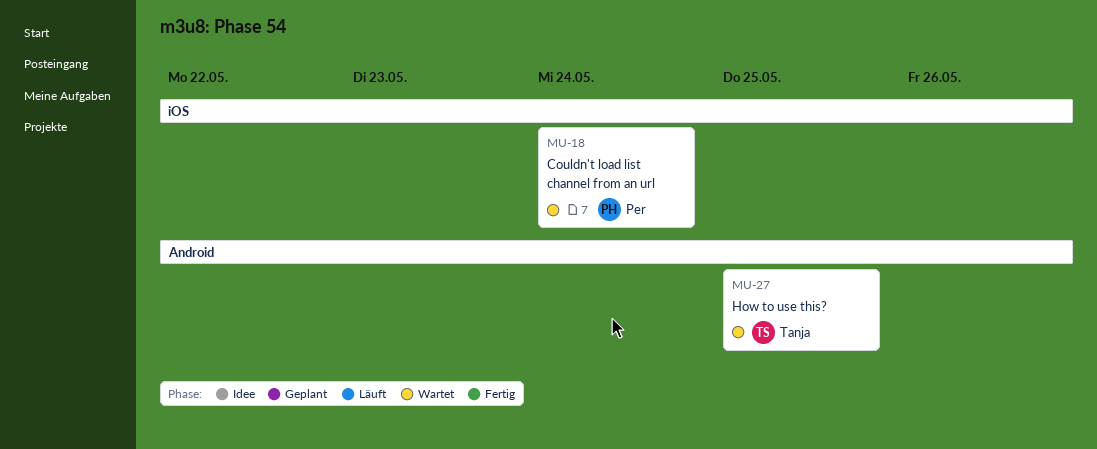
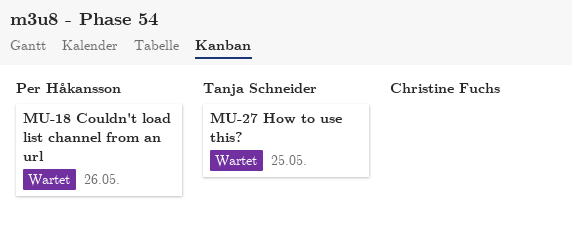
MU-18, due: May 24 -> May 26

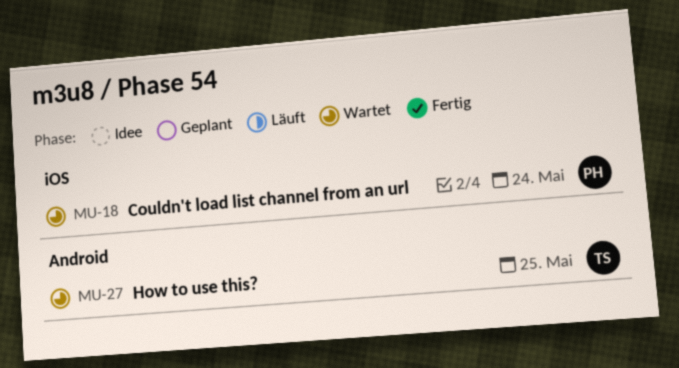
MU-18, due: May 26 -> May 24

